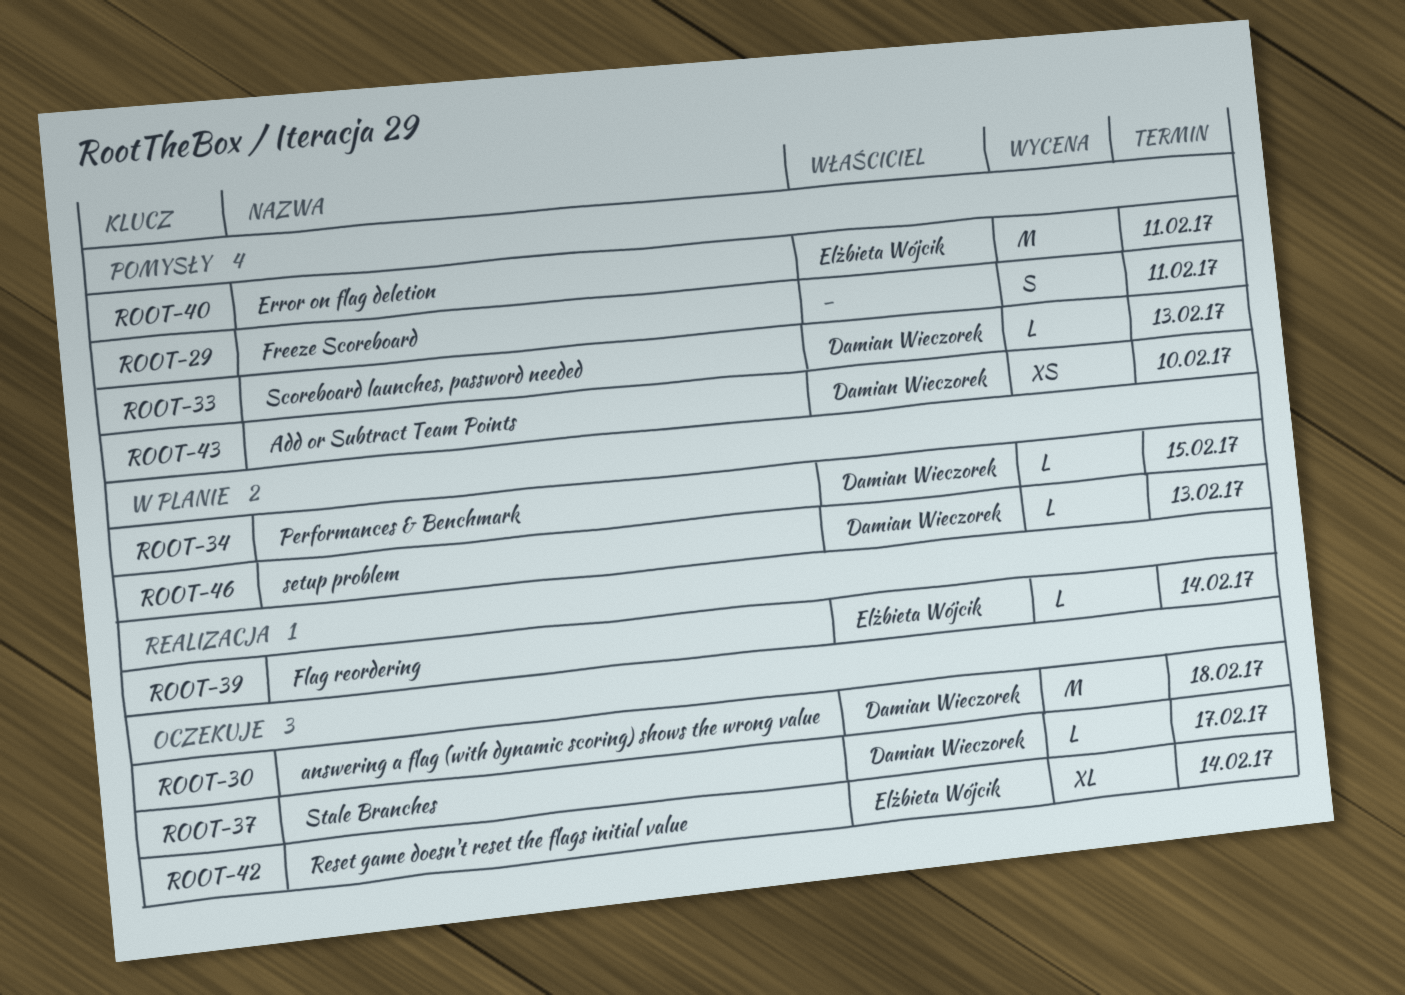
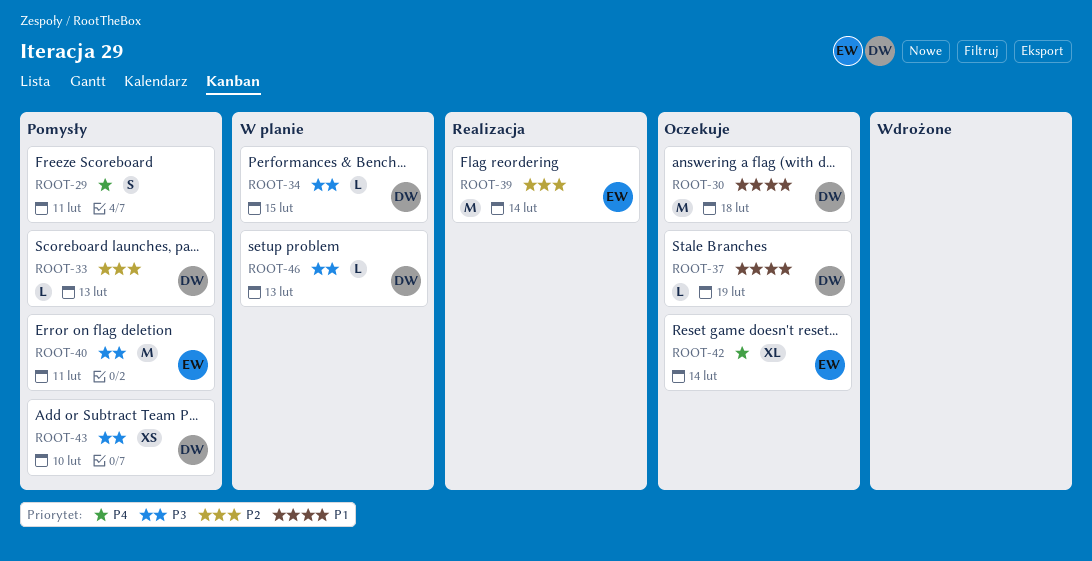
ROOT-37, due: Feb 17 -> Feb 19
ROOT-39, estimate: L -> M

